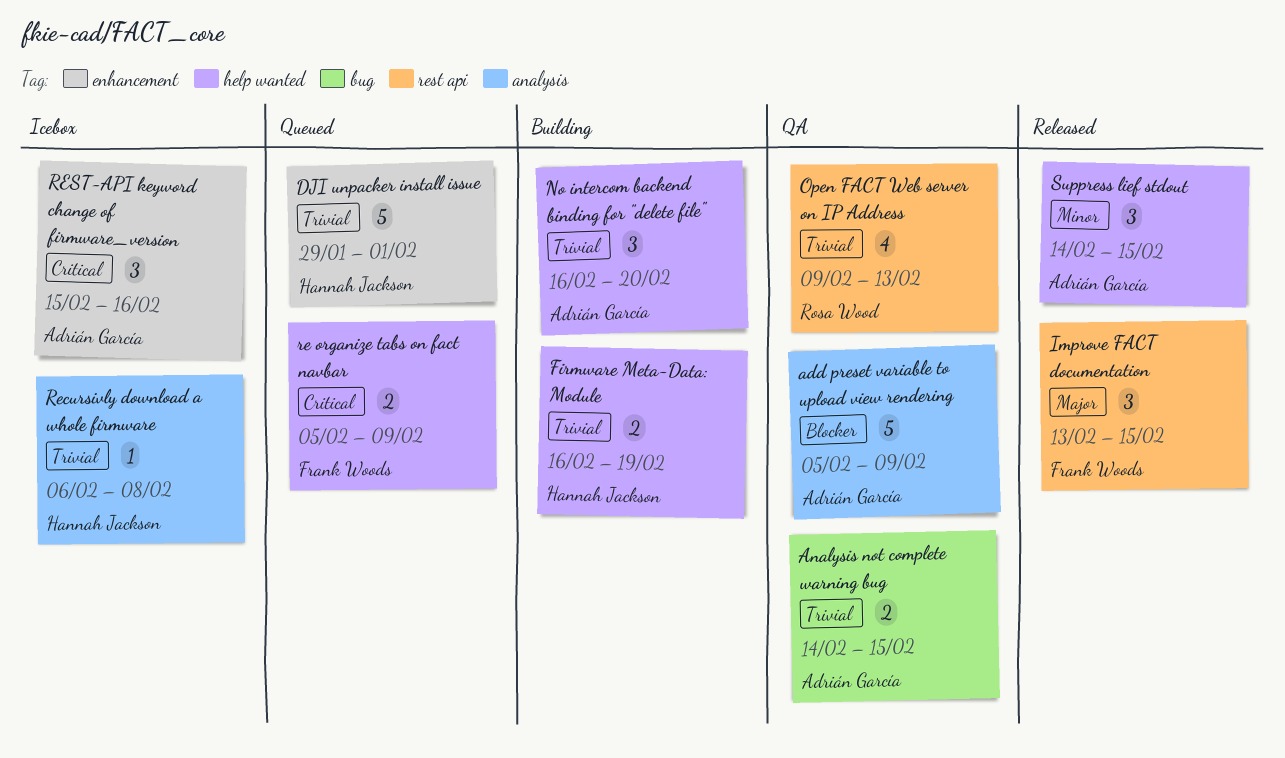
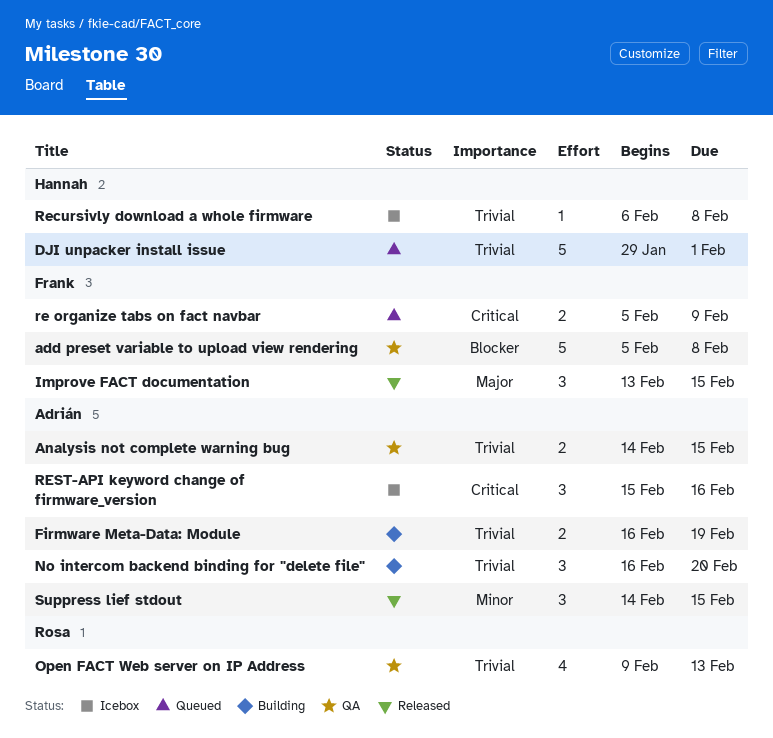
add preset variable to upload view rendering, owner: Adrián García -> Frank Woods
add preset variable to upload view rendering, due: Feb 9 -> Feb 8
Firmware Meta-Data: Module, owner: Hannah Jackson -> Adrián García

